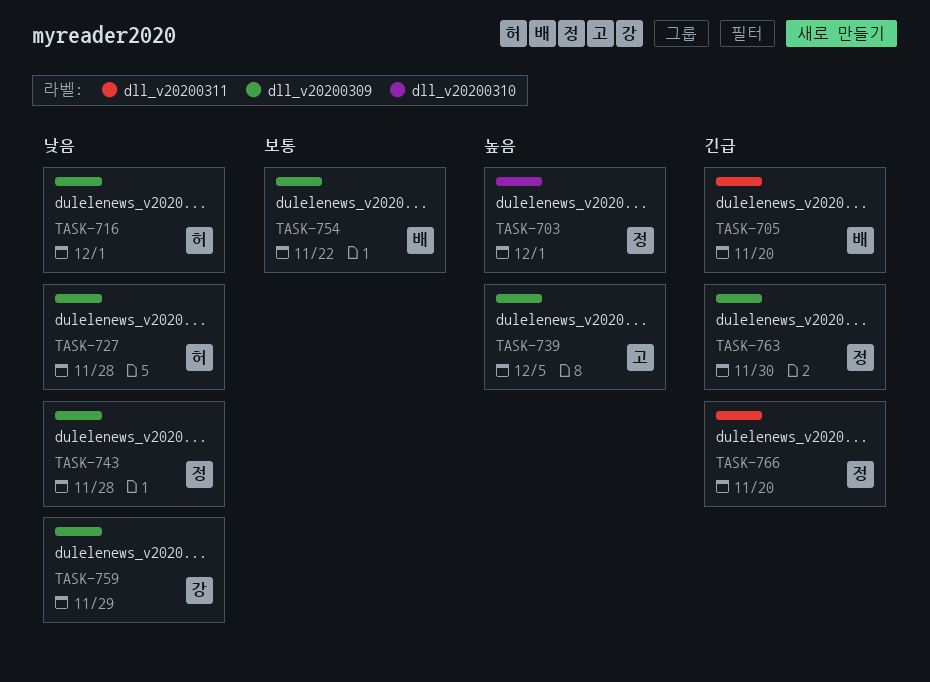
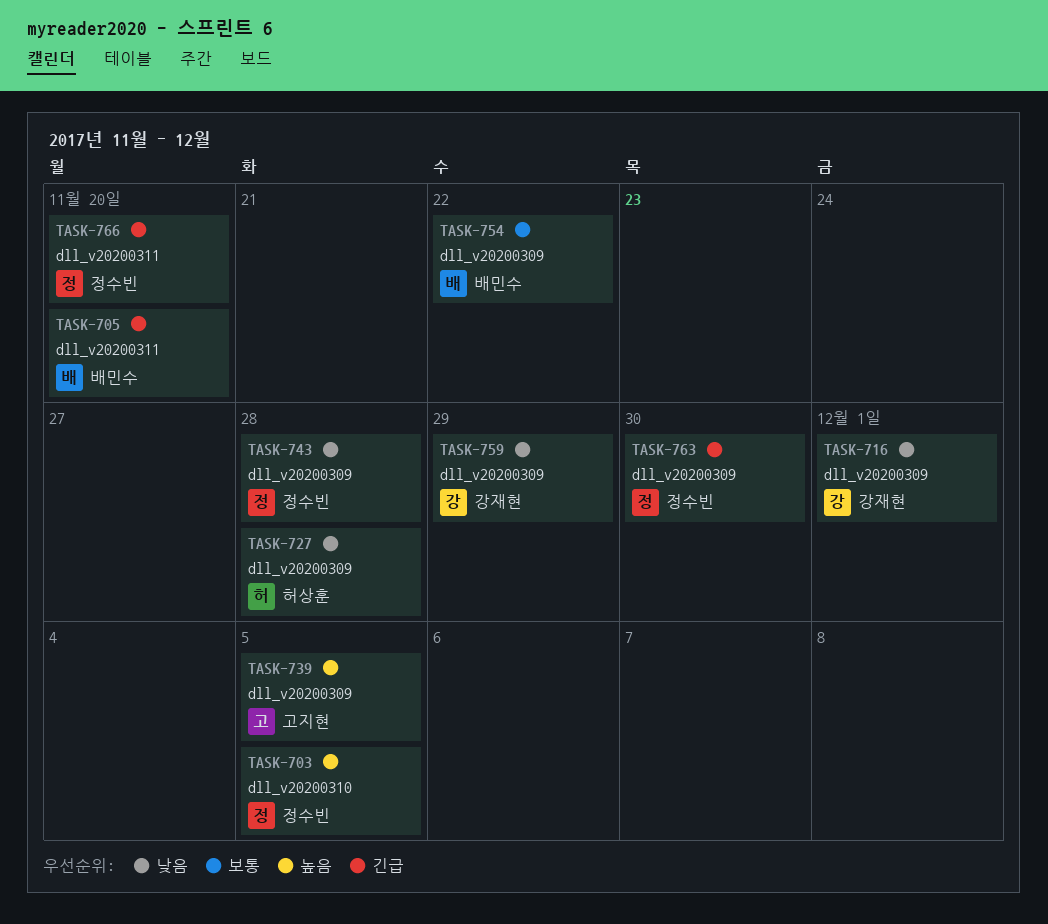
TASK-703, due: Dec 1 -> Dec 5
TASK-716, owner: 허상훈 -> 강재현

